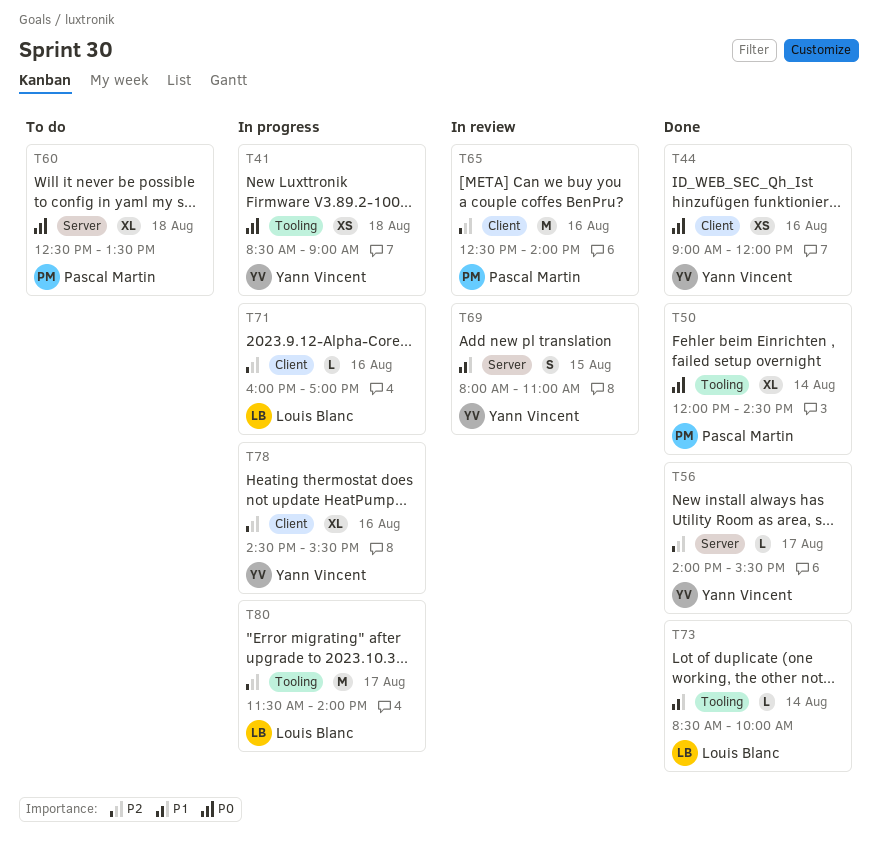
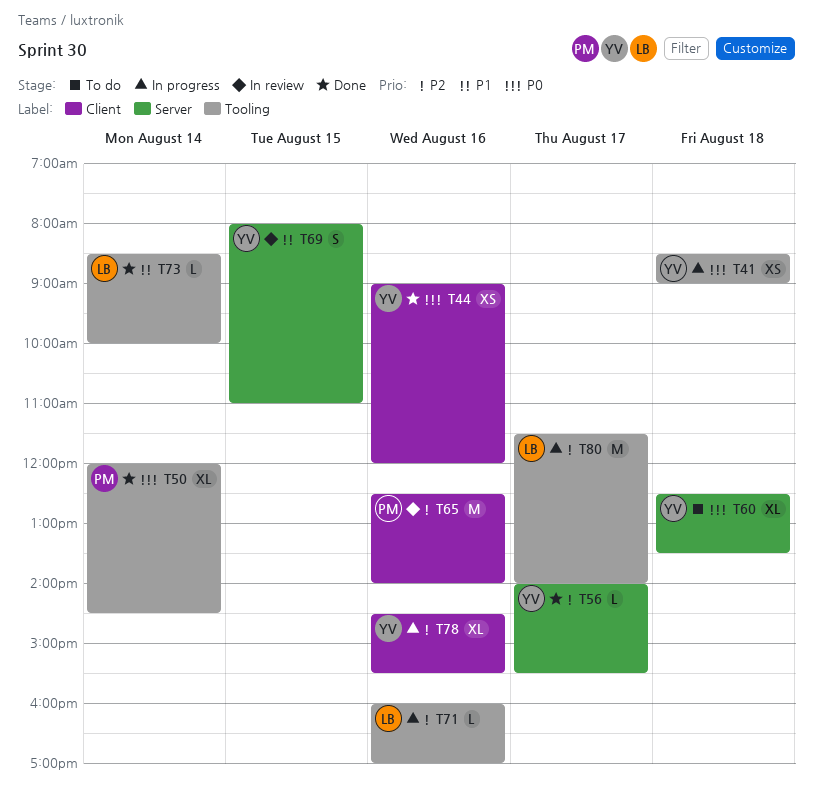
T60, owner: Pascal Martin -> Yann Vincent
T71, label: Client -> Tooling

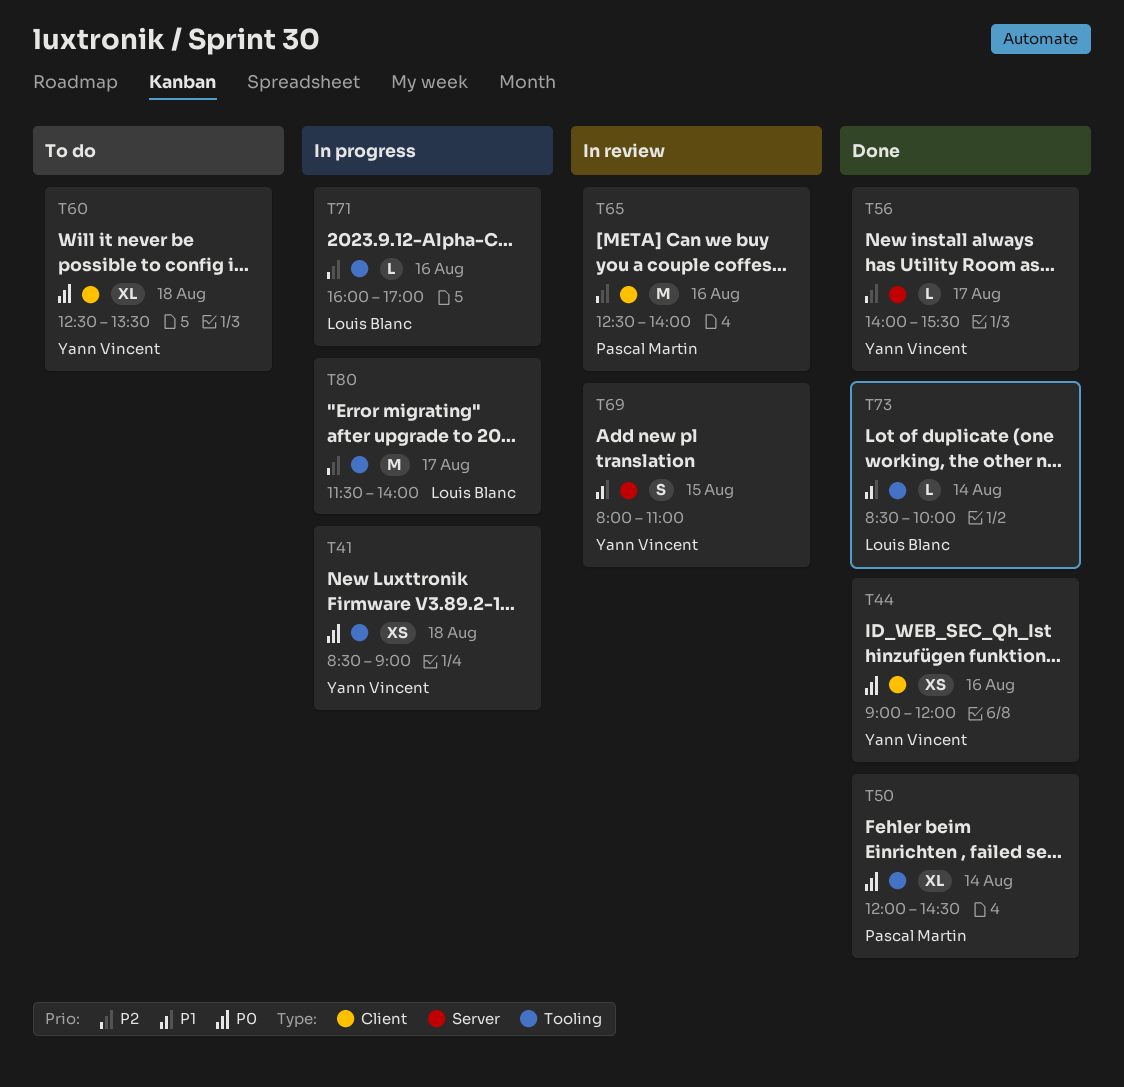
T60, label: Server -> Client
T78: present -> none

